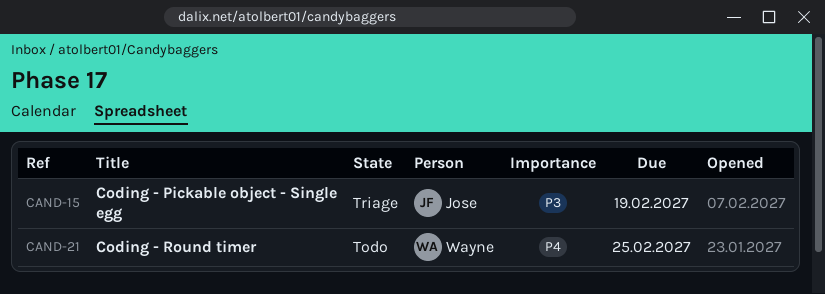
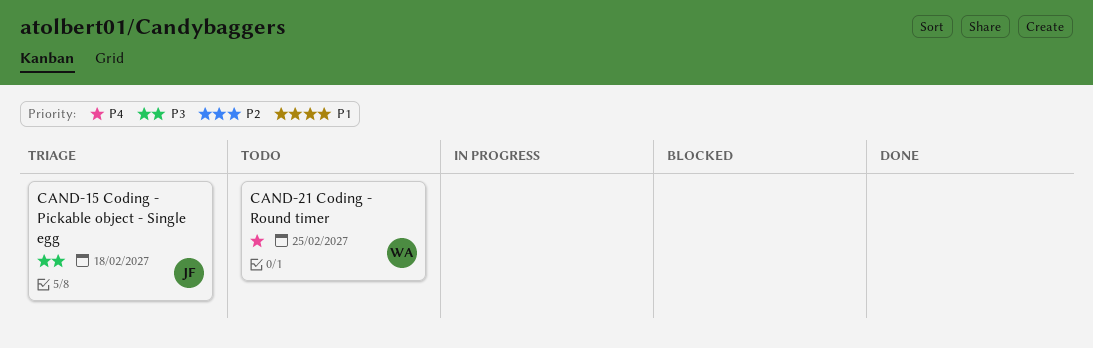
CAND-15, due: Feb 19 -> Feb 18

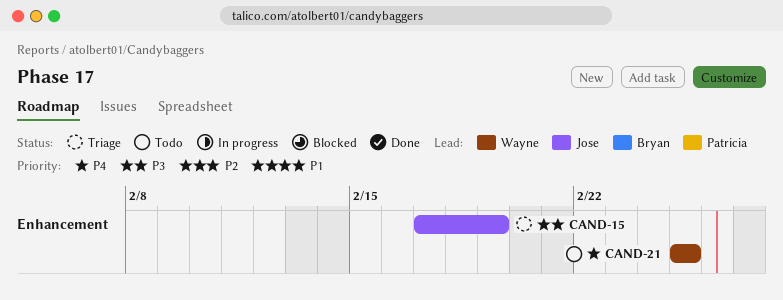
CAND-15, due: Feb 18 -> Feb 19

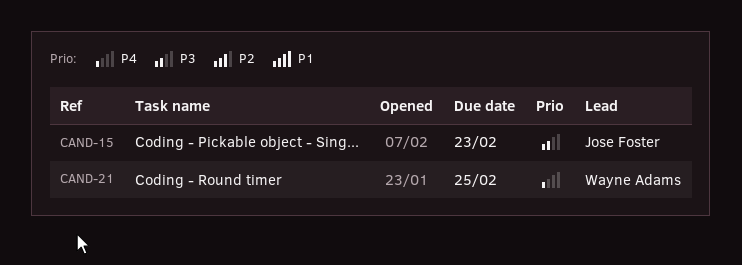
CAND-15, due: Feb 19 -> Feb 23

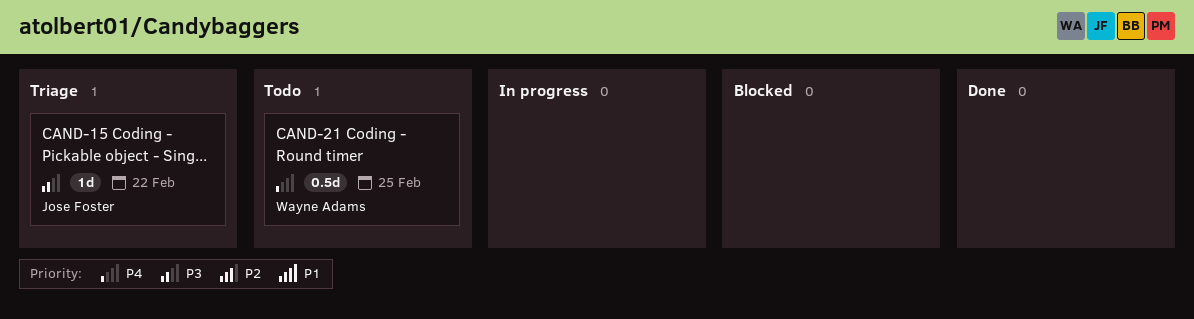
CAND-15, due: Feb 23 -> Feb 22

